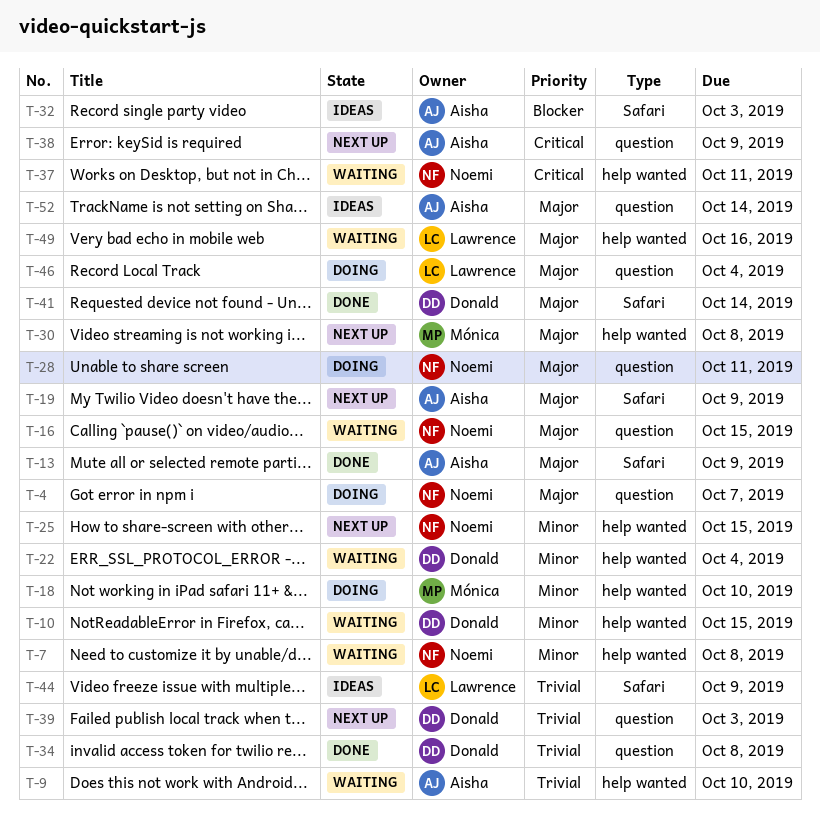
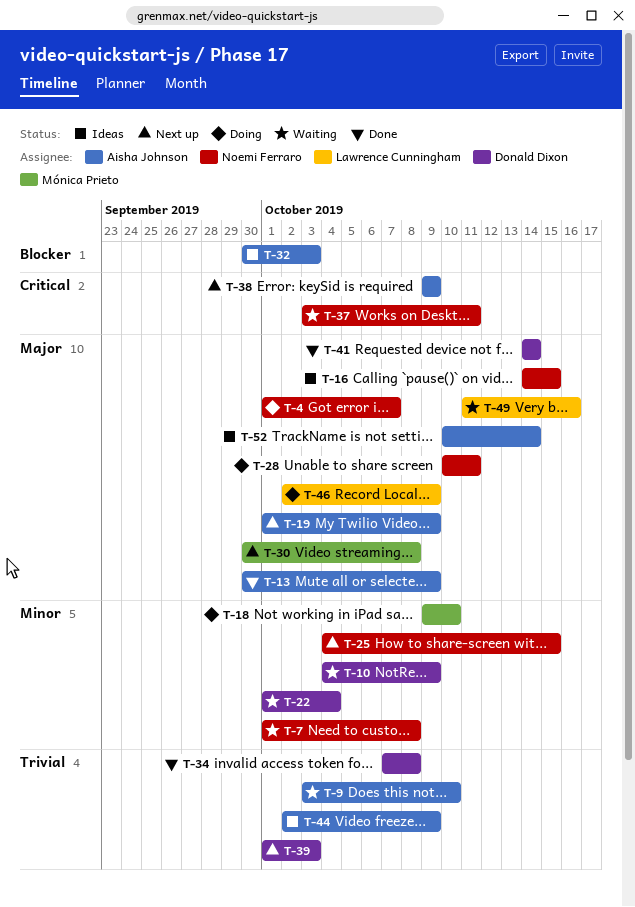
T-10, due: Oct 15 -> Oct 9
T-16, status: Waiting -> Ideas
T-44, owner: Lawrence Cunningham -> Aisha Johnson
T-46, due: Oct 4 -> Oct 9

